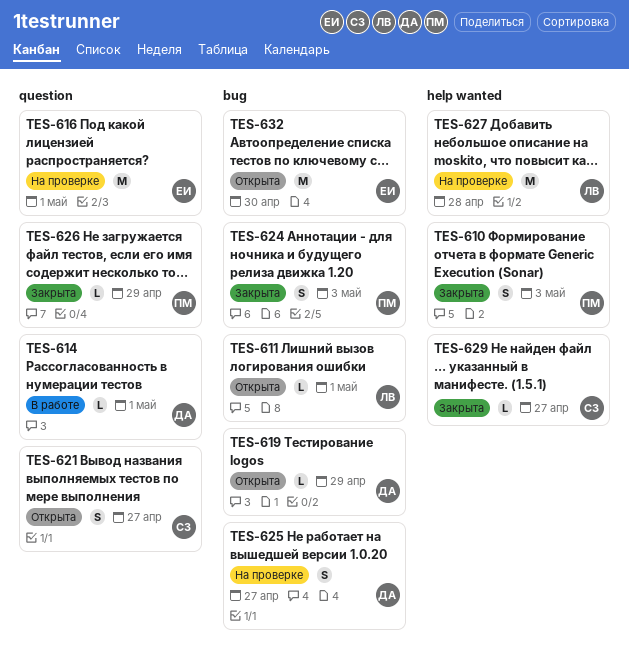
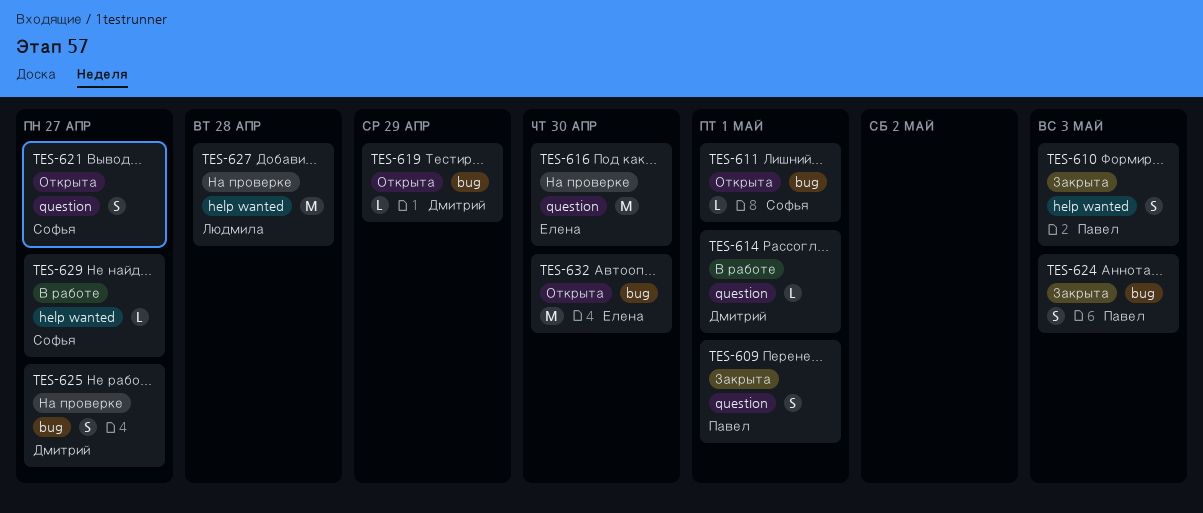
TES-609: none -> present
TES-611, owner: Людмила -> Софья
TES-616, due: May 1 -> Apr 30
TES-626: present -> none
TES-629, status: Закрыта -> В работе

